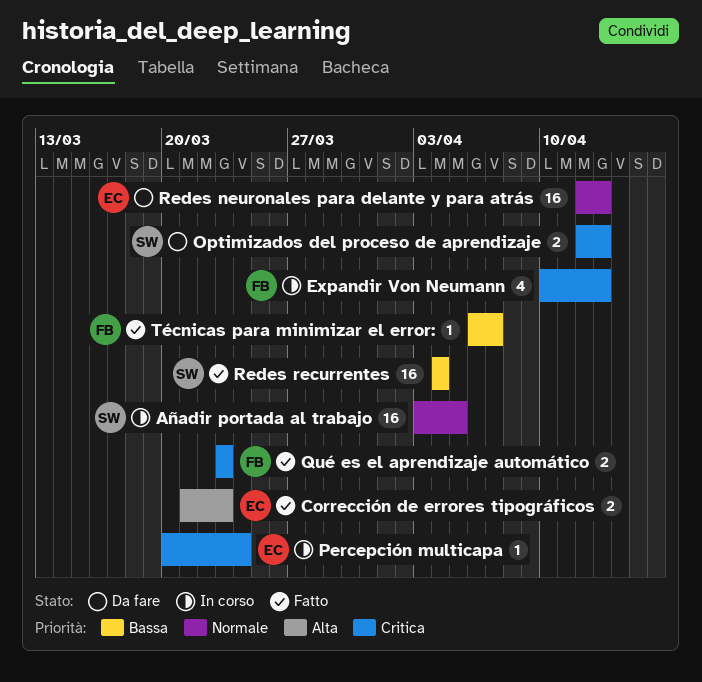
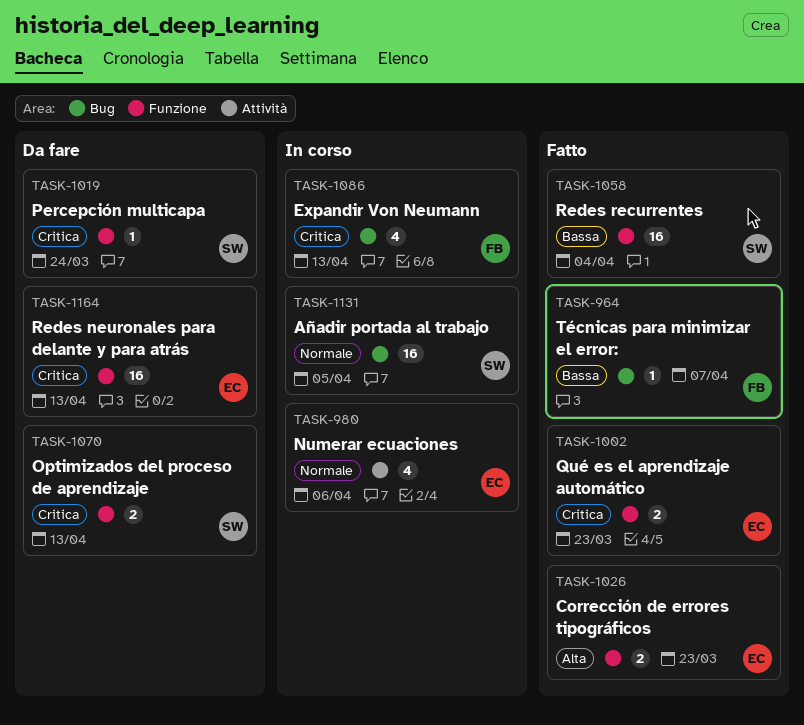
Numerar ecuaciones: none -> present
Percepción multicapa, status: In corso -> Da fare
Percepción multicapa, owner: EC -> SW
Qué es el aprendizaje automático, owner: FB -> EC
Redes neuronales para delante y para atrás, priority: Normale -> Critica

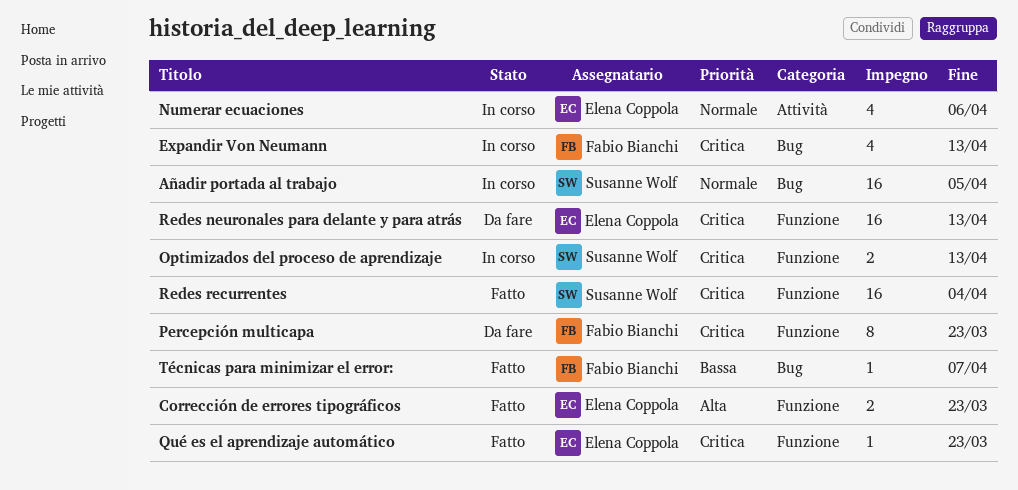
Optimizados del proceso de aprendizaje, status: Da fare -> In corso
Percepción multicapa, owner: Susanne Wolf -> Fabio Bianchi
Percepción multicapa, estimate: 1 -> 8
Percepción multicapa, due: Mar 24 -> Mar 23
Qué es el aprendizaje automático, estimate: 2 -> 1
Redes recurrentes, priority: Bassa -> Critica

